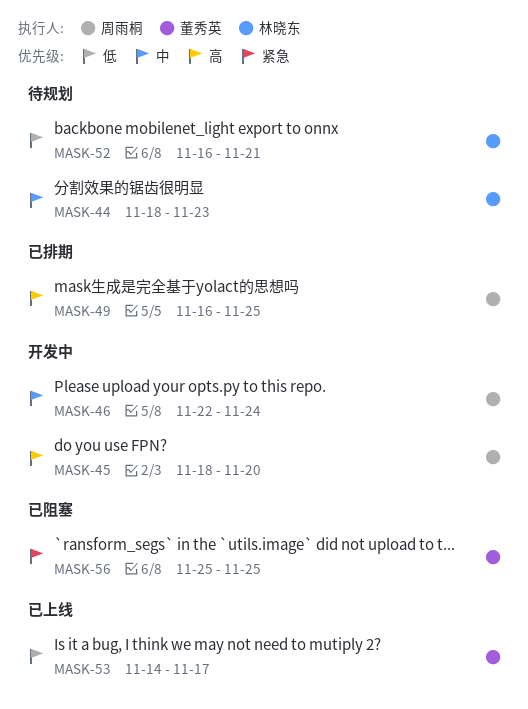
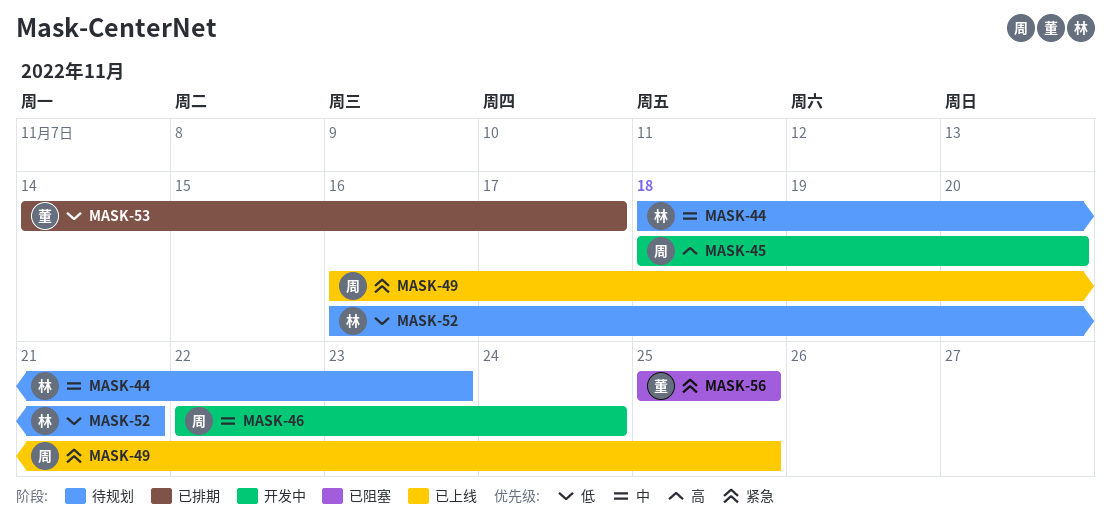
MASK-49, status: 已排期 -> 已上线
MASK-49, priority: 高 -> 紧急
MASK-53, status: 已上线 -> 已排期

